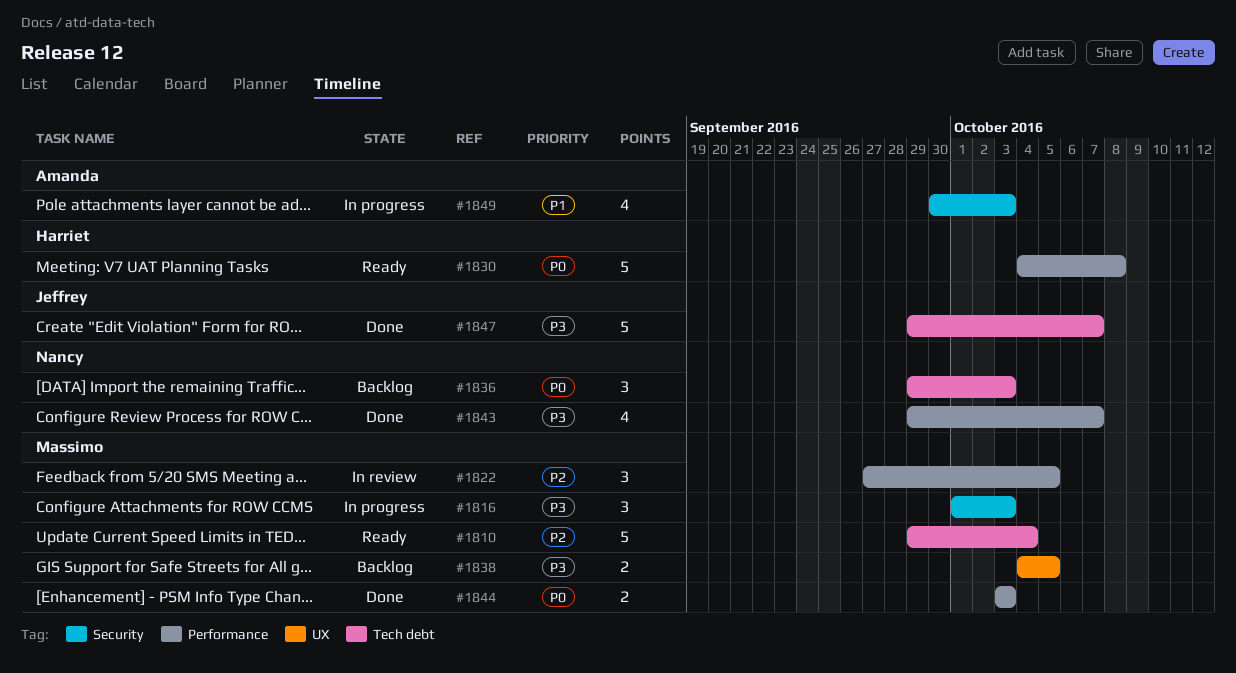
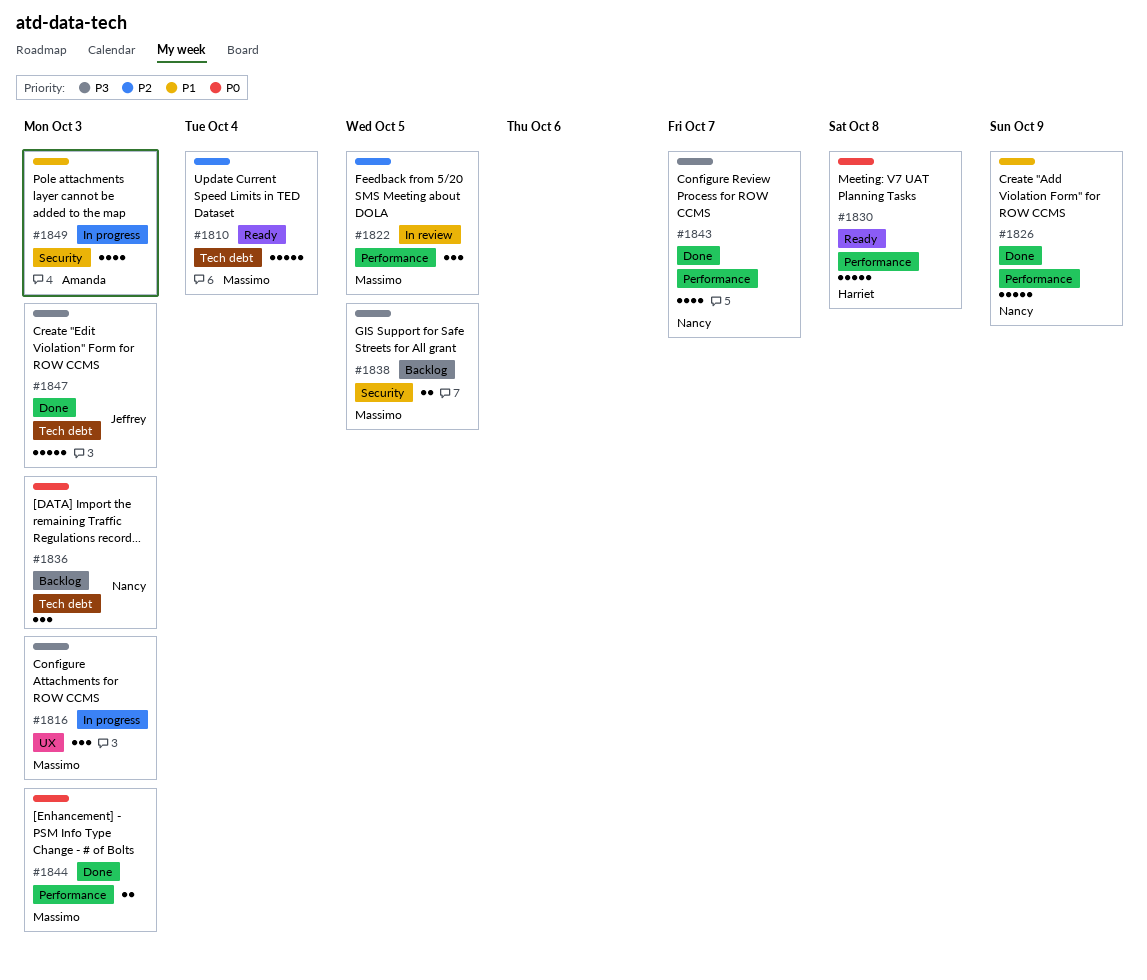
#1816, label: Security -> UX
#1826: none -> present
#1838, label: UX -> Security
#1847, due: Oct 7 -> Oct 3

